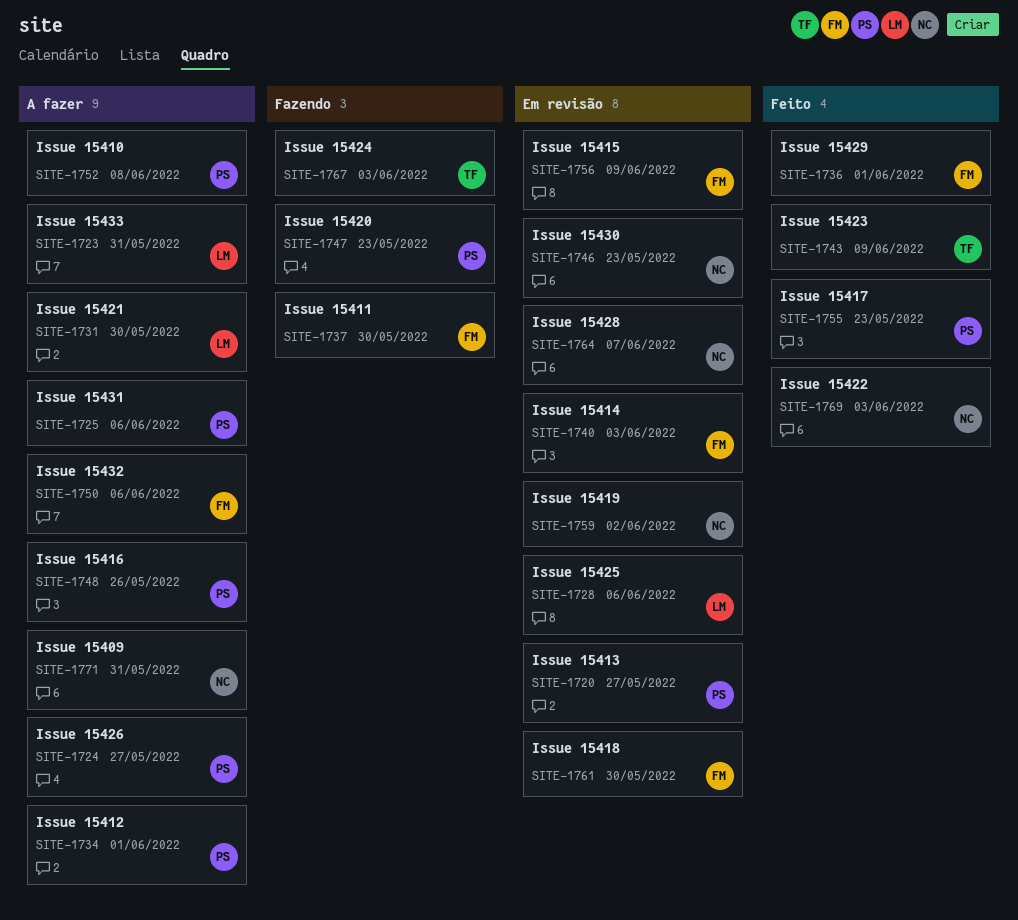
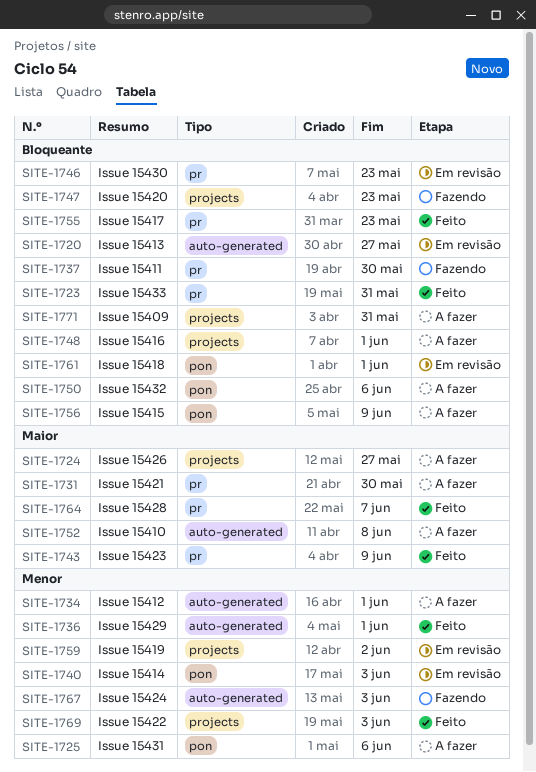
SITE-1723, status: A fazer -> Feito
SITE-1728: present -> none
SITE-1748, due: May 26 -> Jun 1
SITE-1756, status: Em revisão -> A fazer
SITE-1761, due: May 30 -> Jun 1
SITE-1764, status: Em revisão -> Feito

